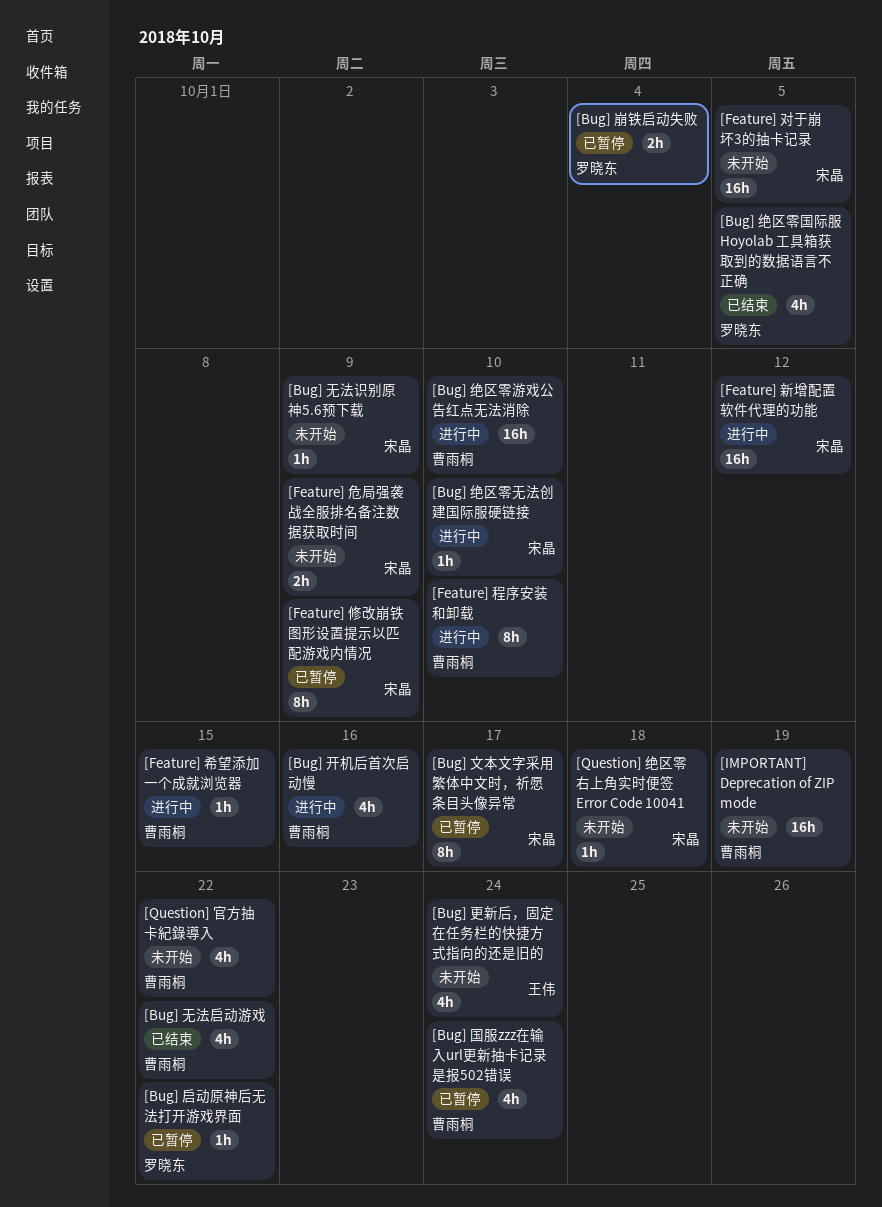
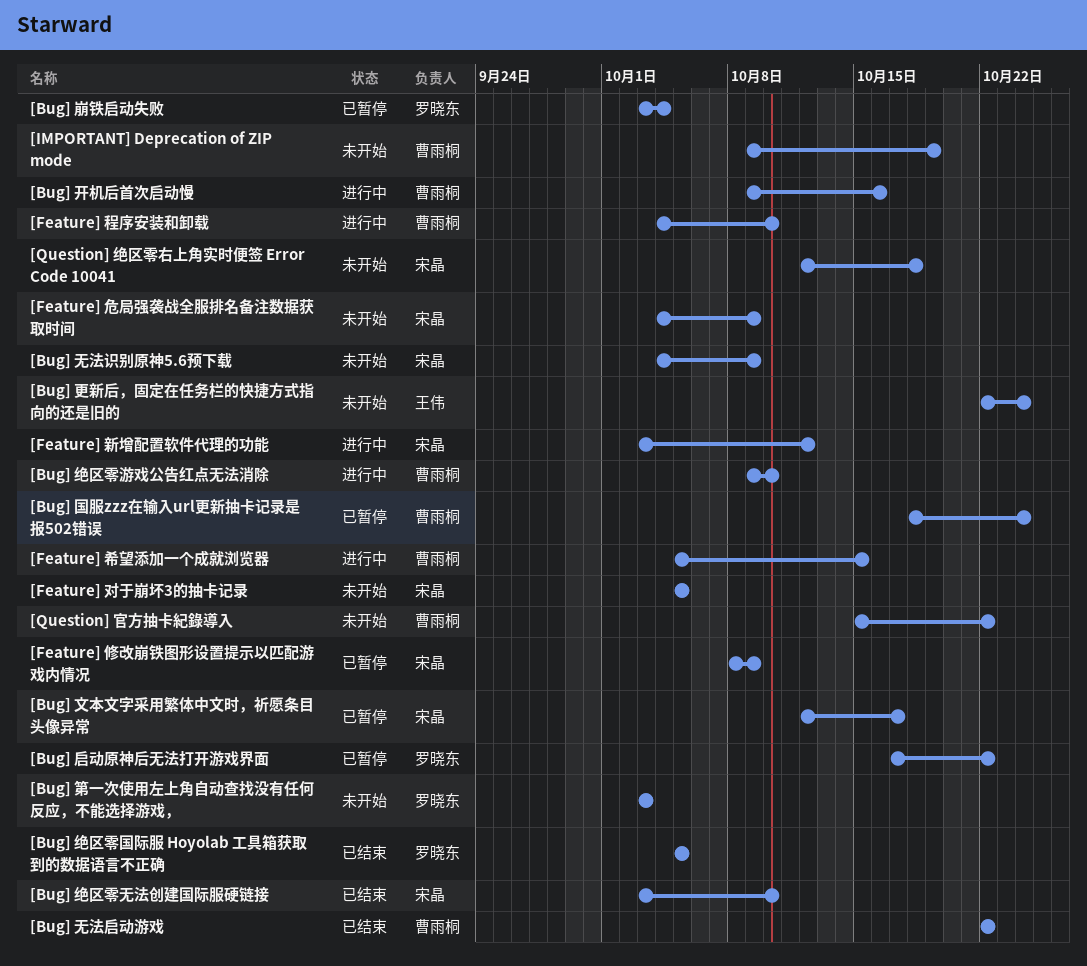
[Bug] 第一次使用左上角自动查找没有任何反应，不能选择游戏，: none -> present
[Bug] 绝区零无法创建国际服硬链接, status: 进行中 -> 已结束

